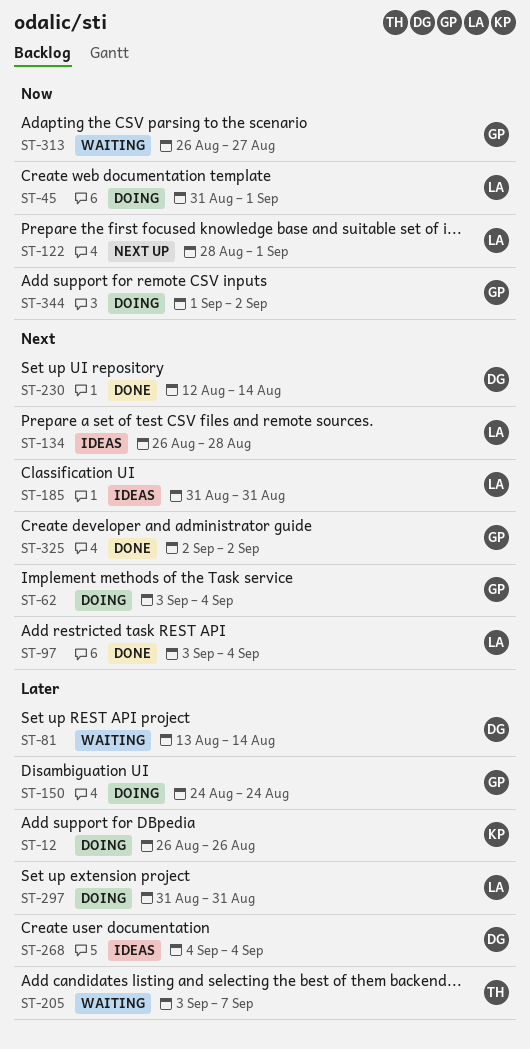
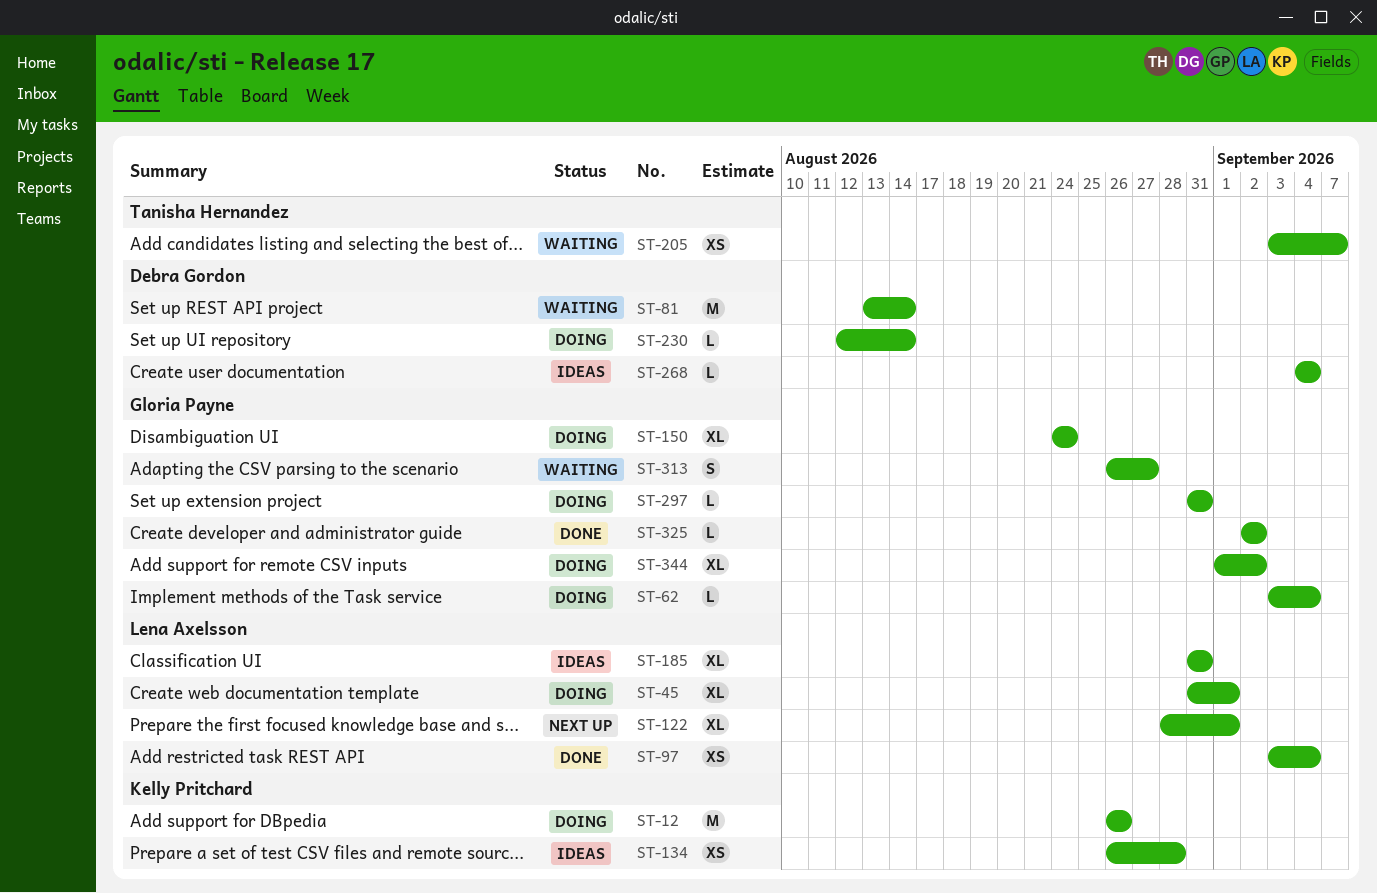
ST-134, owner: Lena Axelsson -> Kelly Pritchard
ST-230, status: Done -> Doing
ST-297, owner: Lena Axelsson -> Gloria Payne

